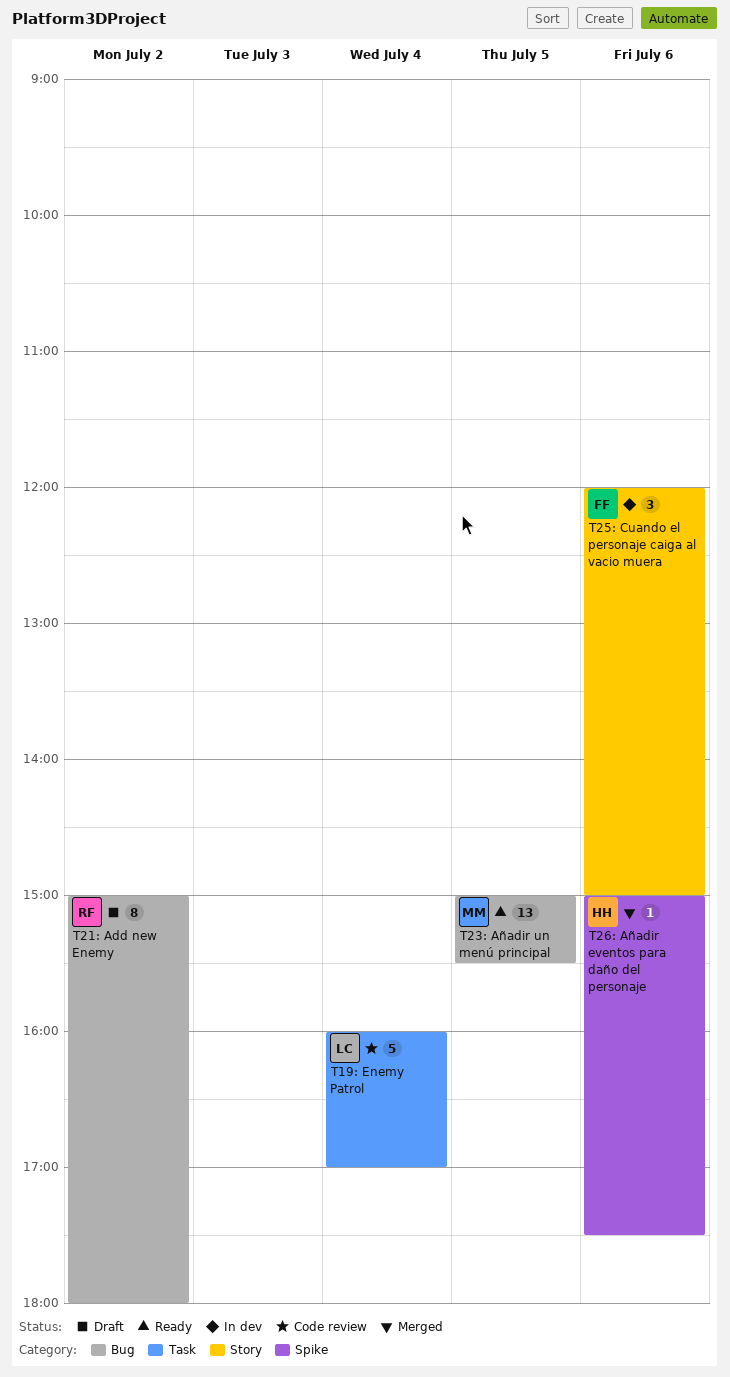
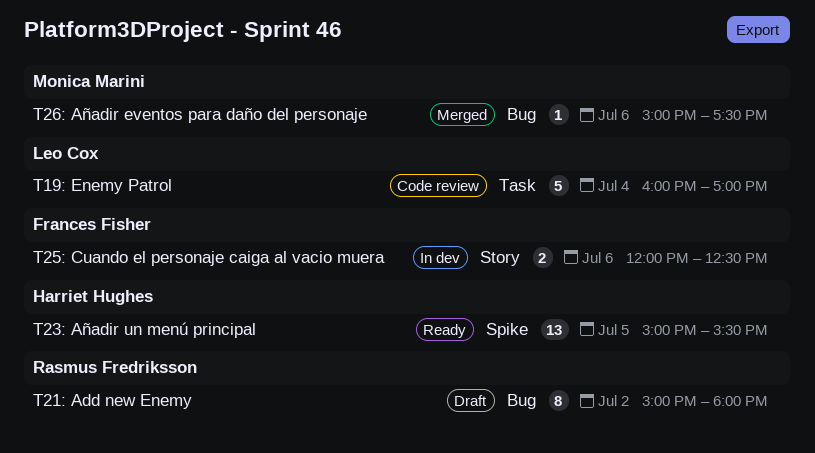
T23: Añadir un menú principal, owner: Monica Marini -> Harriet Hughes
T23: Añadir un menú principal, label: Bug -> Spike
T25: Cuando el personaje caiga al vacio muera, estimate: 3 -> 2
T25: Cuando el personaje caiga al vacio muera, ends: 15:00 -> 12:30
T26: Añadir eventos para daño del personaje, owner: Harriet Hughes -> Monica Marini
T26: Añadir eventos para daño del personaje, label: Spike -> Bug

